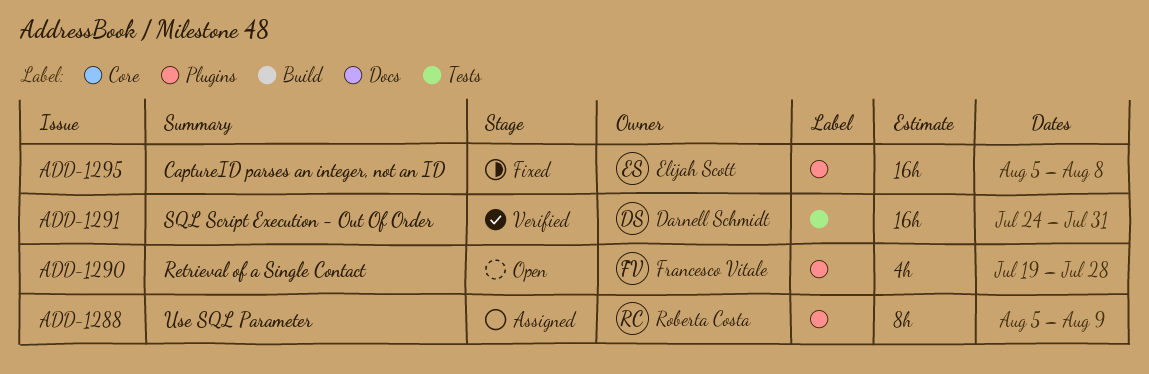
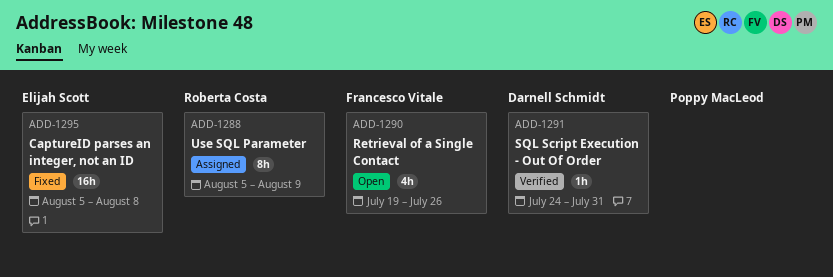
ADD-1290, due: Jul 28 -> Jul 26
ADD-1291, estimate: 16h -> 1h

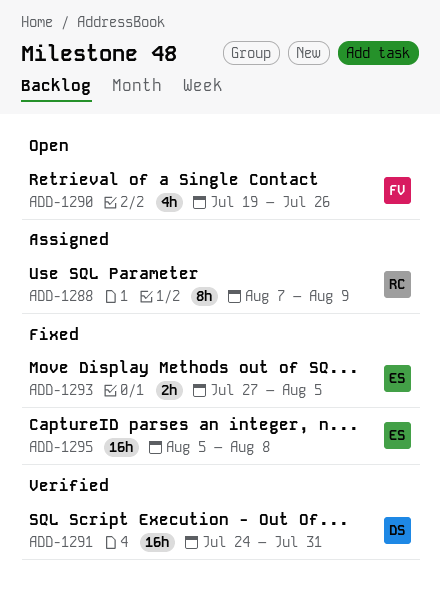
ADD-1288, start: Aug 5 -> Aug 7
ADD-1291, estimate: 1h -> 16h
ADD-1293: none -> present

